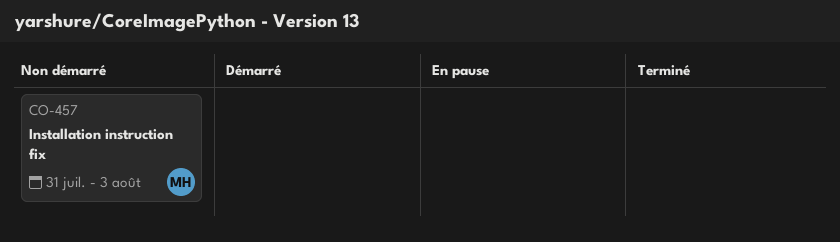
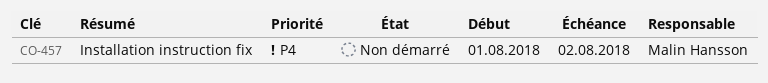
CO-457, start: Jul 31 -> Aug 1
CO-457, due: Aug 3 -> Aug 2

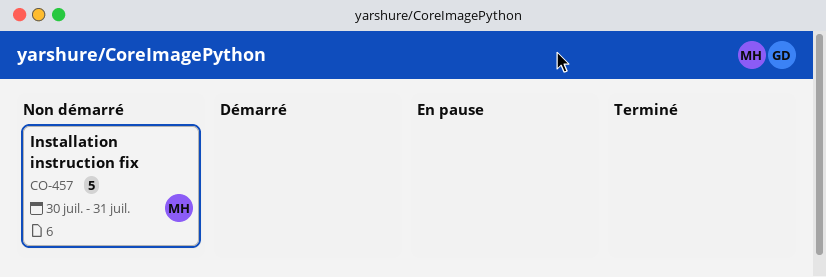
CO-457, start: Aug 1 -> Jul 30
CO-457, due: Aug 2 -> Jul 31

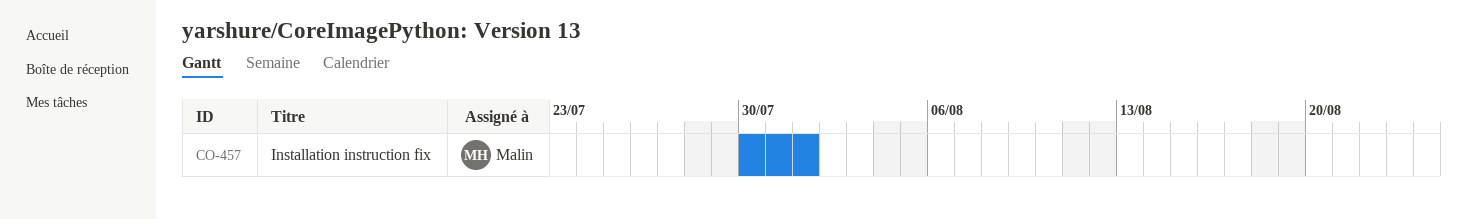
CO-457, due: Jul 31 -> Aug 1

